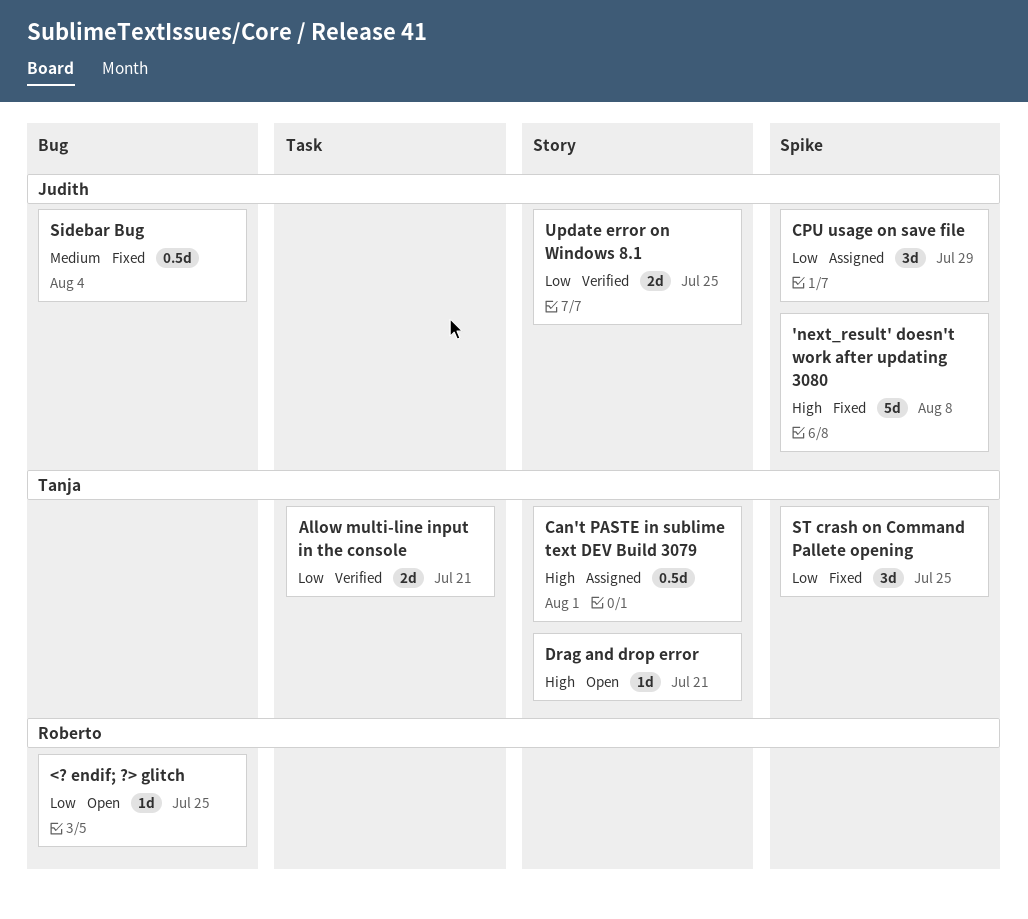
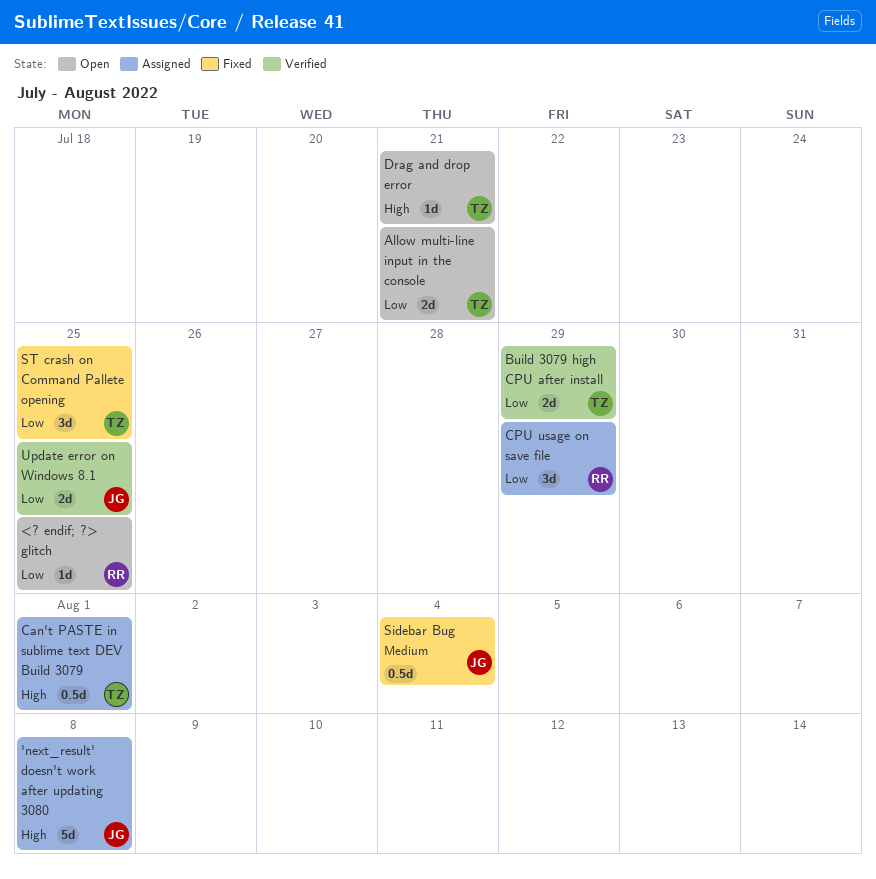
'next_result' doesn't work after updating 3080, status: Fixed -> Assigned
Allow multi-line input in the console, status: Verified -> Open
Build 3079 high CPU after install: none -> present
CPU usage on save file, owner: Judith -> Roberto

